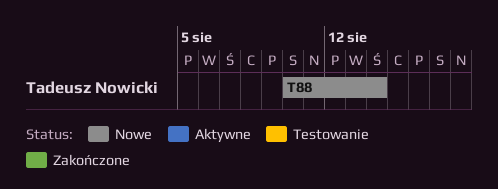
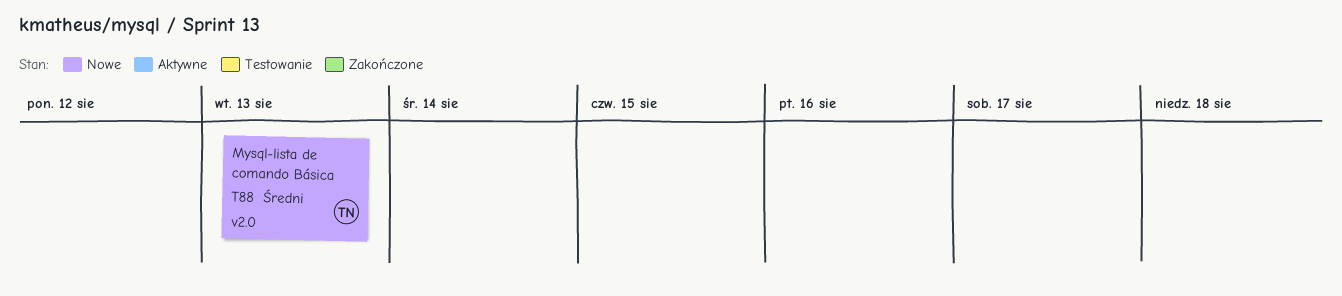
T88, due: Aug 14 -> Aug 13

